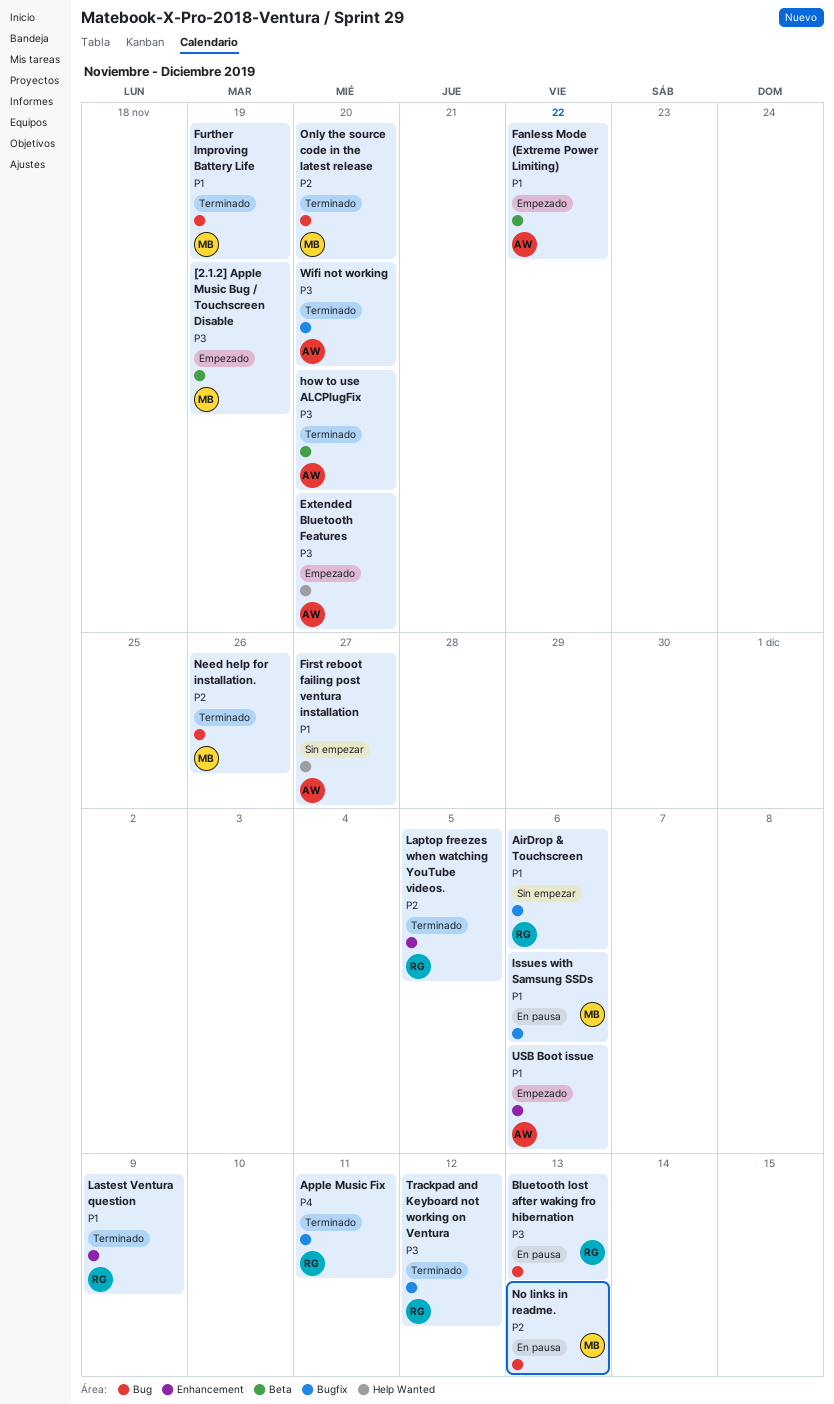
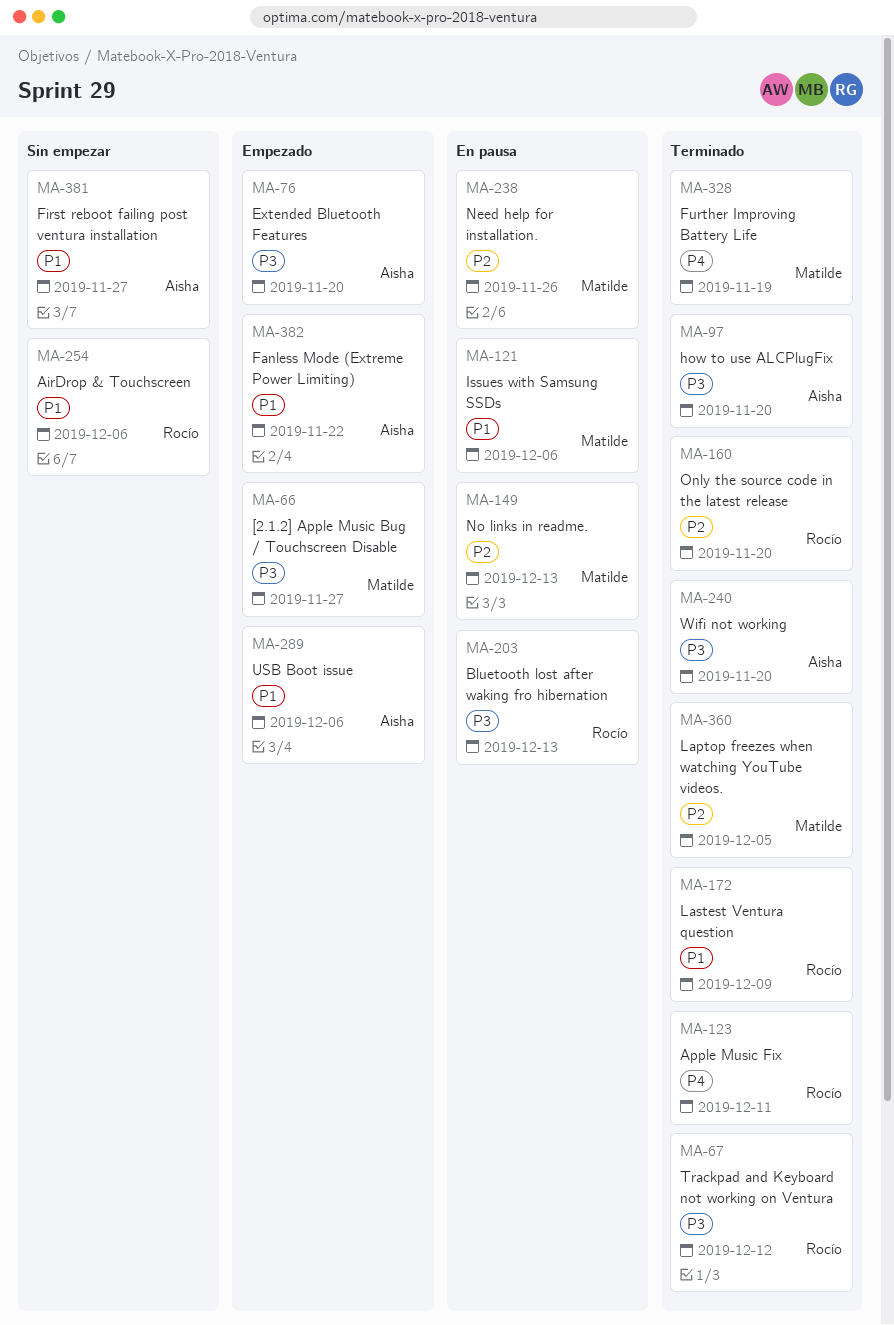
[2.1.2] Apple Music Bug / Touchscreen Disable, due: Nov 19 -> Nov 27
Further Improving Battery Life, priority: P1 -> P4
Laptop freezes when watching YouTube videos., owner: Rocío -> Matilde
Need help for installation., status: Terminado -> En pausa
Only the source code in the latest release, owner: Matilde -> Rocío

